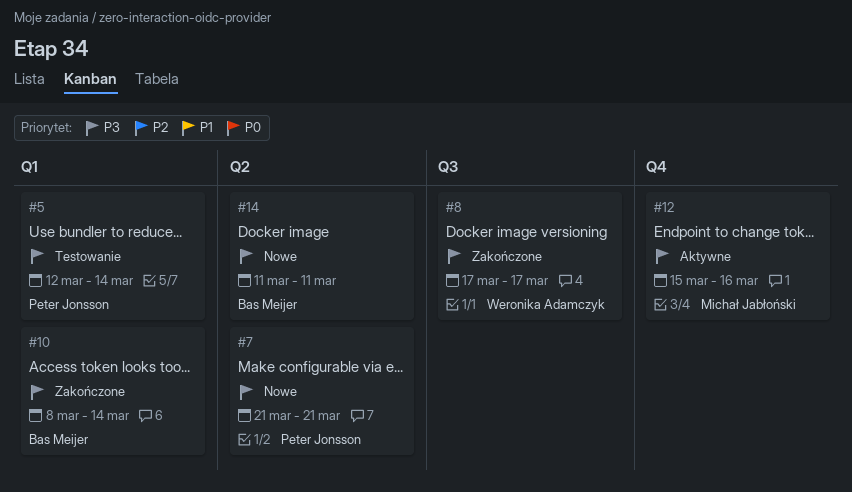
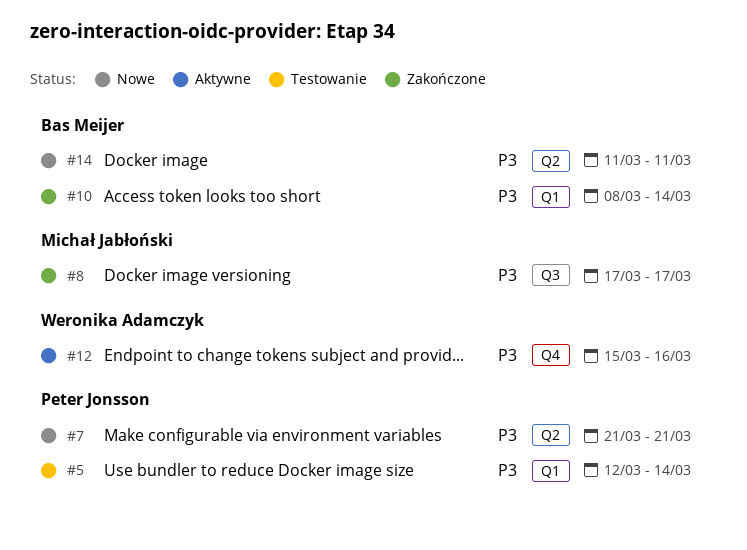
#8, owner: Weronika Adamczyk -> Michał Jabłoński
#12, owner: Michał Jabłoński -> Weronika Adamczyk

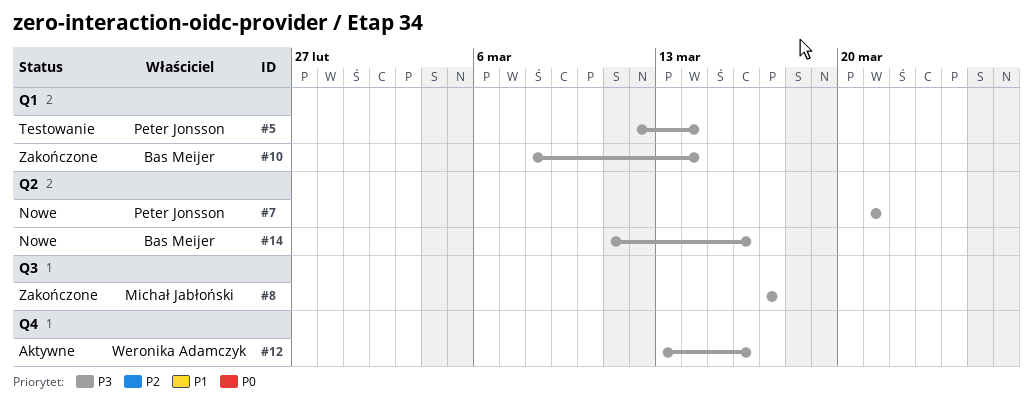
#12, start: Mar 15 -> Mar 13
#14, due: Mar 11 -> Mar 16

